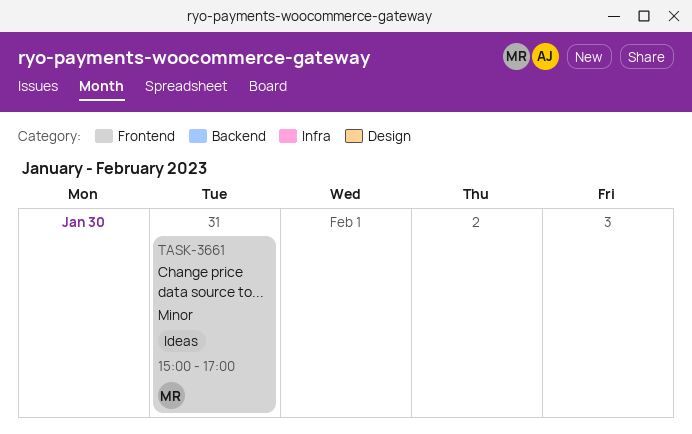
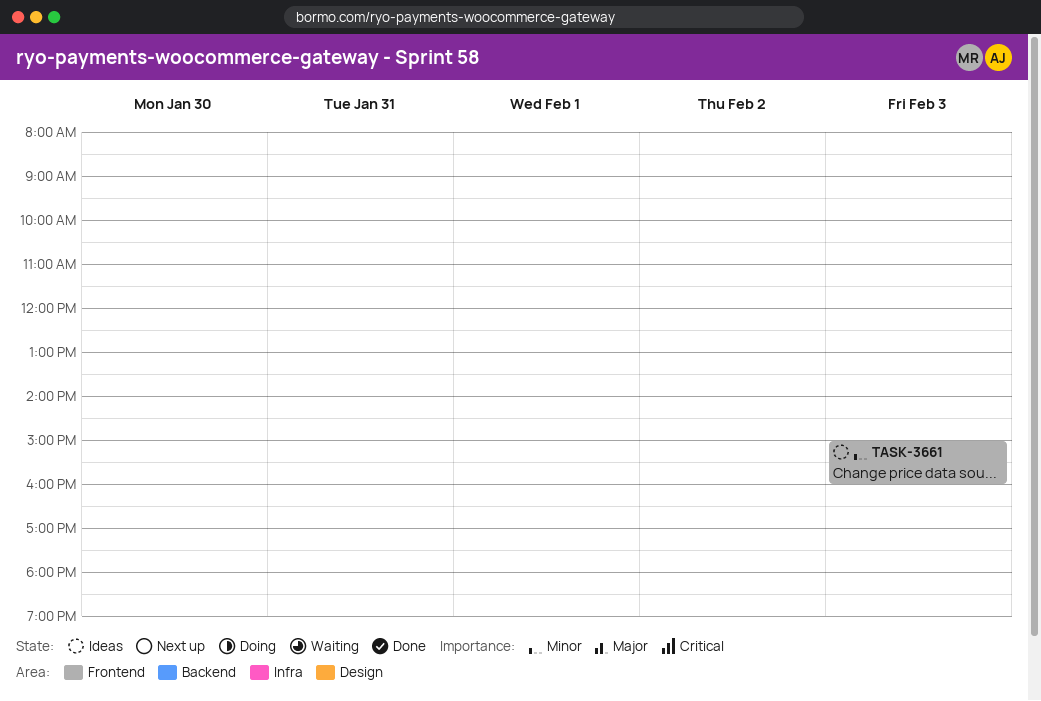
TASK-3661, day: Jan 31 -> Feb 3
TASK-3661, ends: 17:00 -> 16:00

